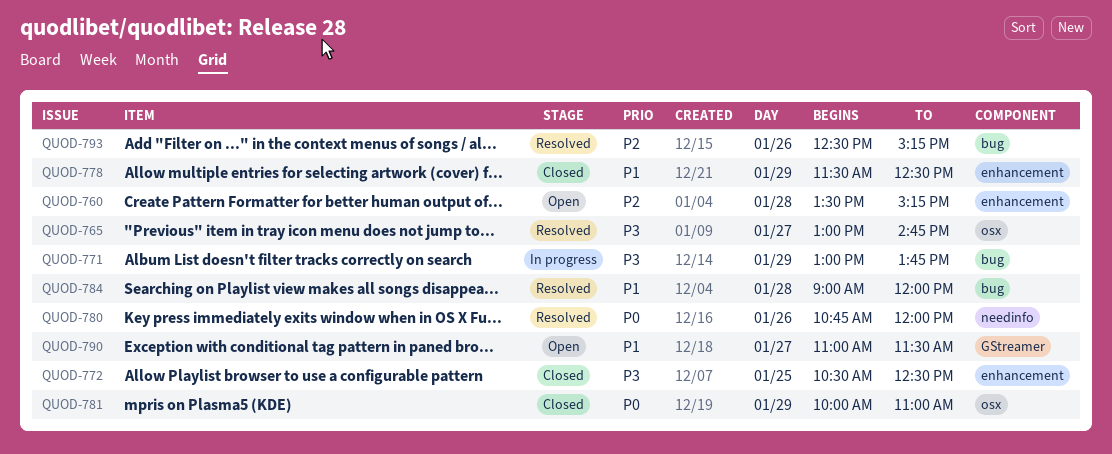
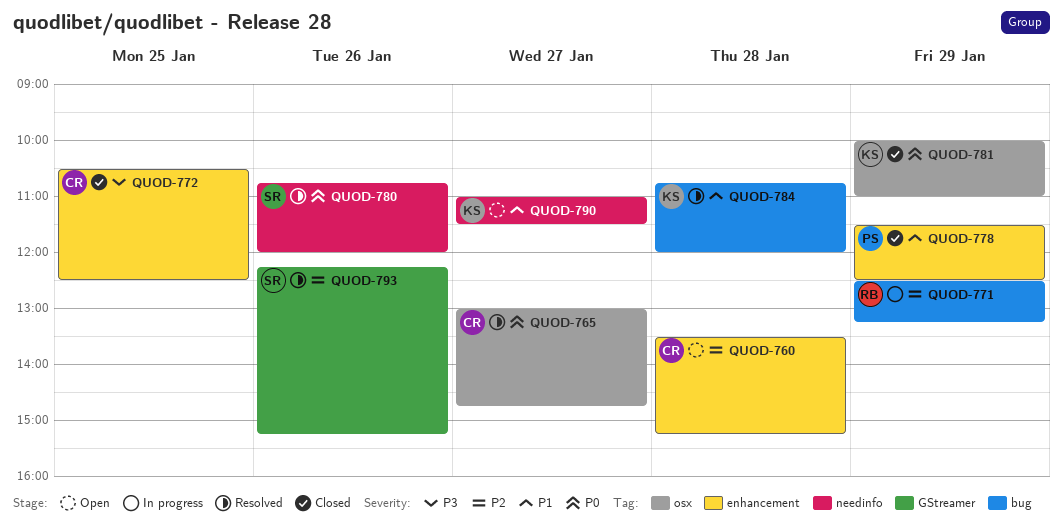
QUOD-765, priority: P3 -> P0
QUOD-771, priority: P3 -> P2
QUOD-771, begins: 13:00 -> 12:30
QUOD-771, ends: 13:45 -> 13:15
QUOD-784, begins: 09:00 -> 10:45
QUOD-790, label: GStreamer -> needinfo
QUOD-793, label: bug -> GStreamer
QUOD-793, begins: 12:30 -> 12:15

